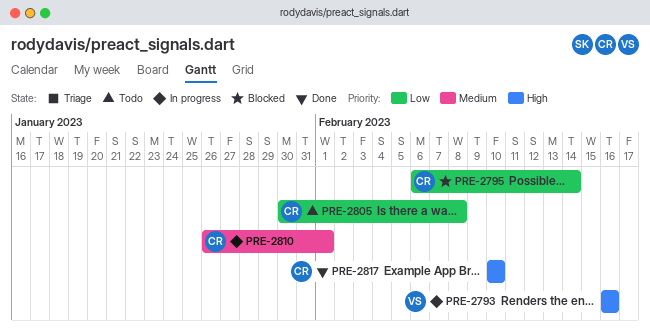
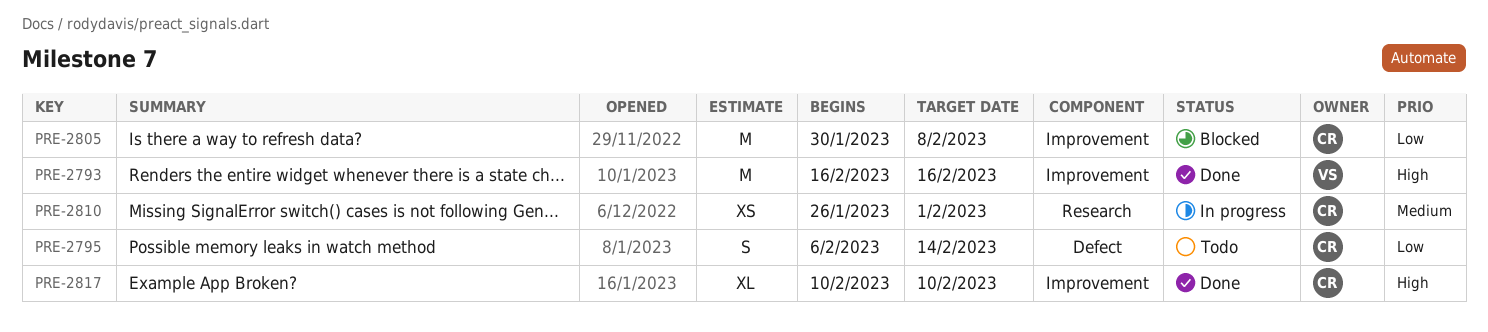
PRE-2793, status: In progress -> Done
PRE-2795, status: Blocked -> Todo
PRE-2805, status: Todo -> Blocked

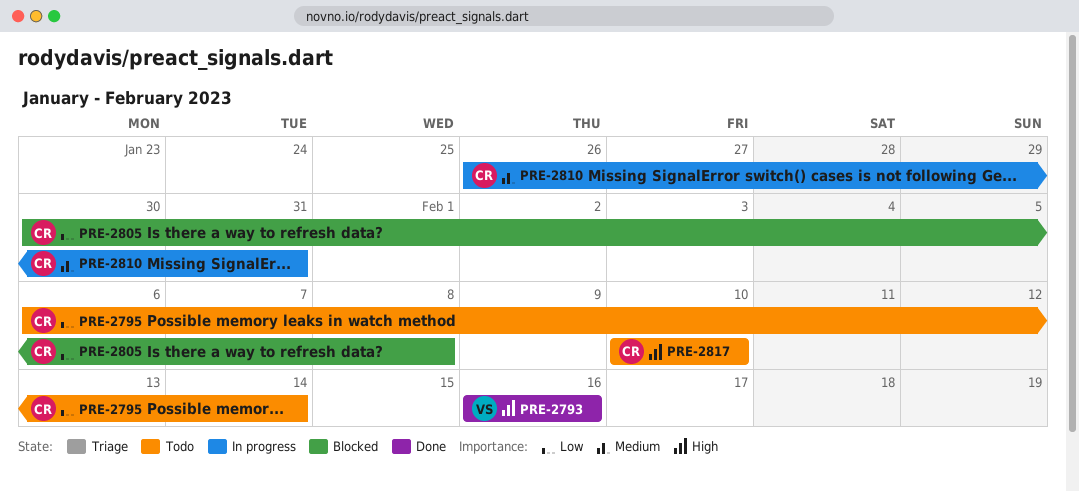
PRE-2810, due: Feb 1 -> Jan 31
PRE-2817, status: Done -> Todo

